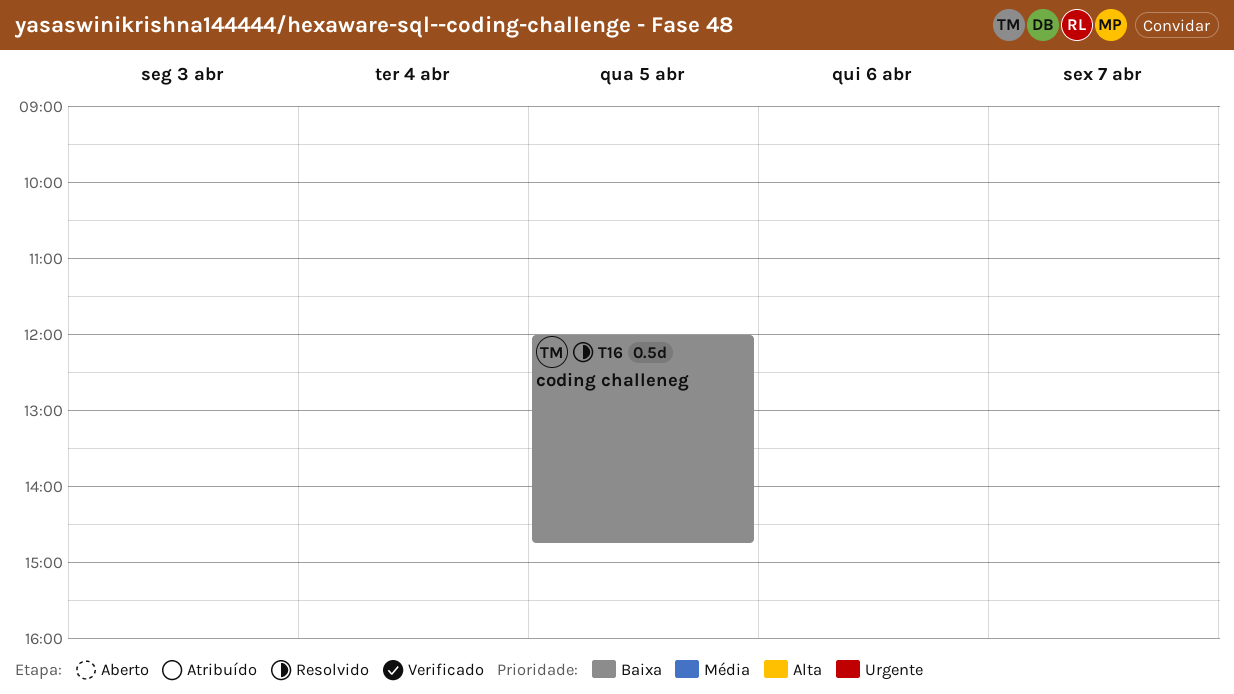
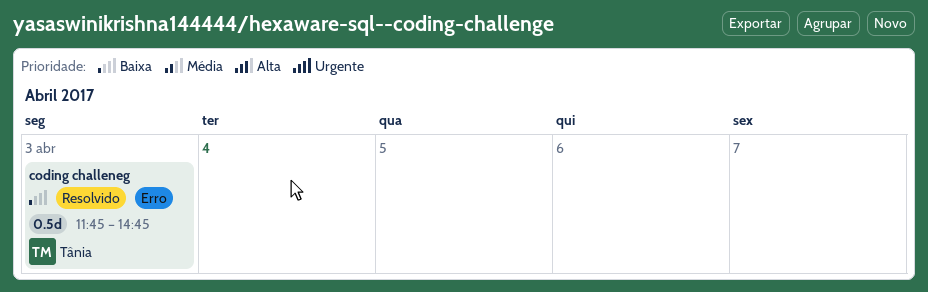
coding challeneg, day: Apr 5 -> Apr 3
coding challeneg, begins: 12:00 -> 11:45

